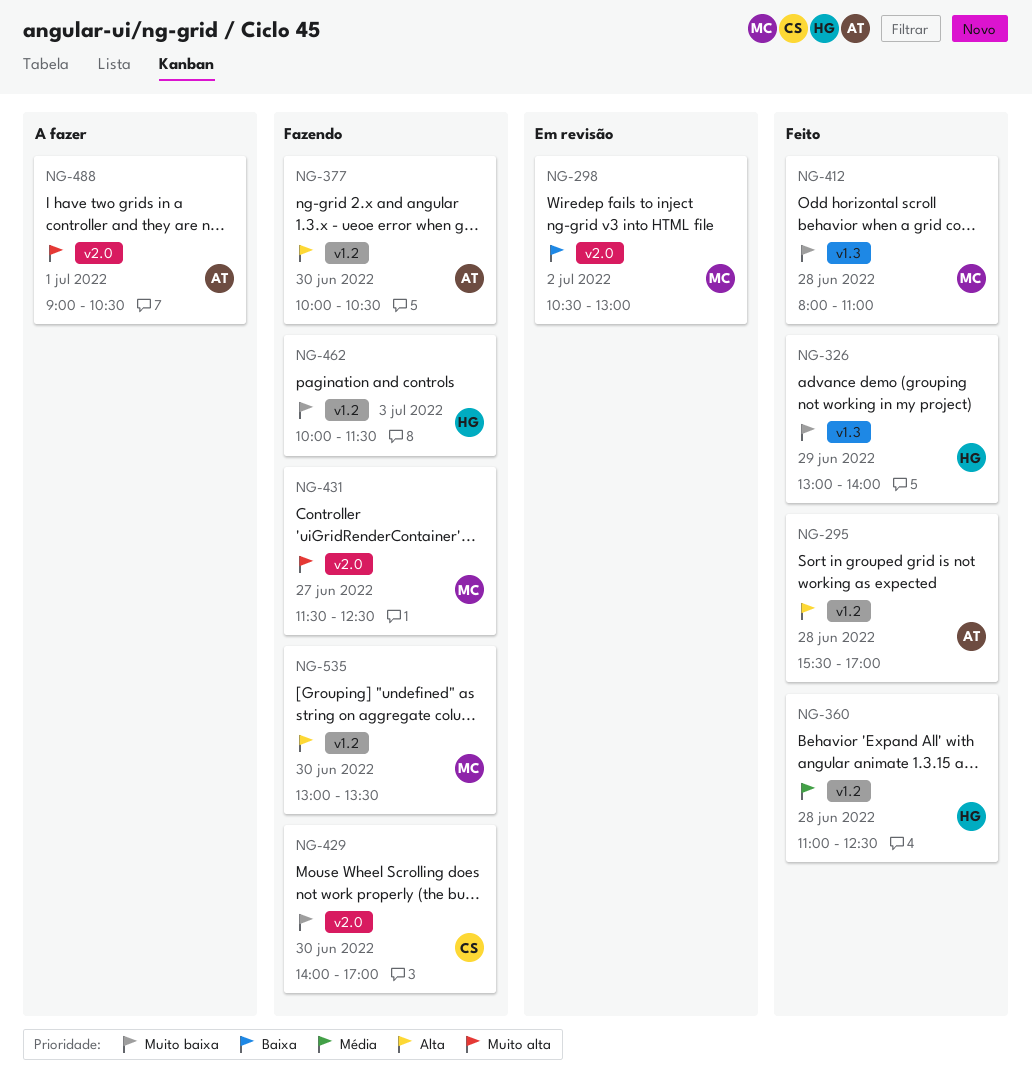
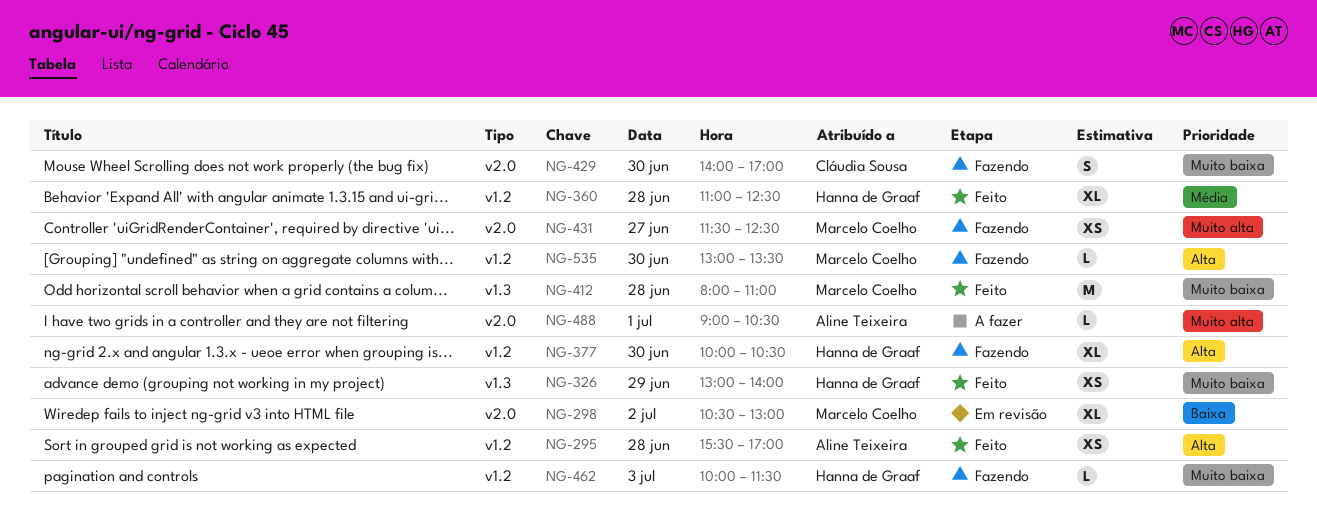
NG-377, owner: Aline Teixeira -> Hanna de Graaf

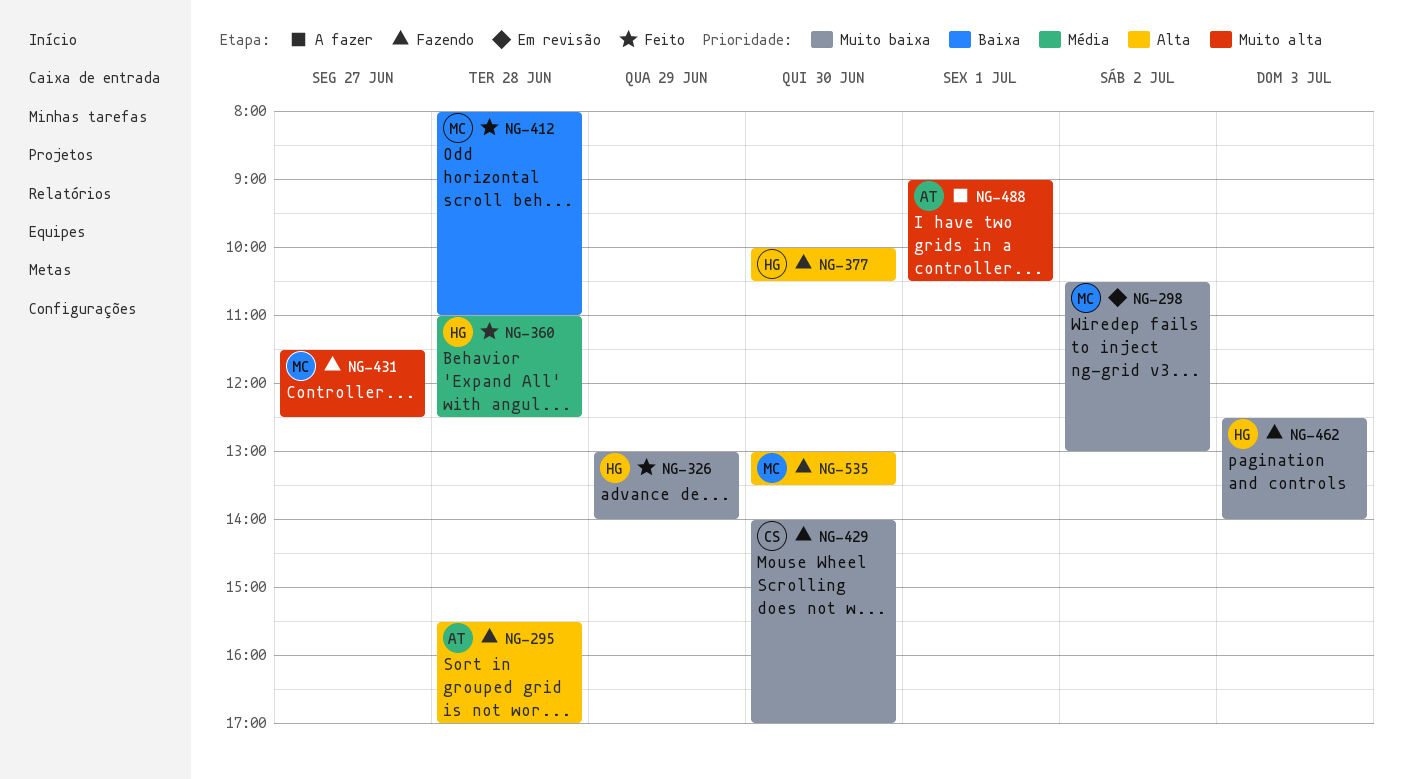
NG-295, status: Feito -> Fazendo
NG-298, priority: Baixa -> Muito baixa
NG-412, priority: Muito baixa -> Baixa
NG-462, begins: 10:00 -> 12:30
NG-462, ends: 11:30 -> 14:00

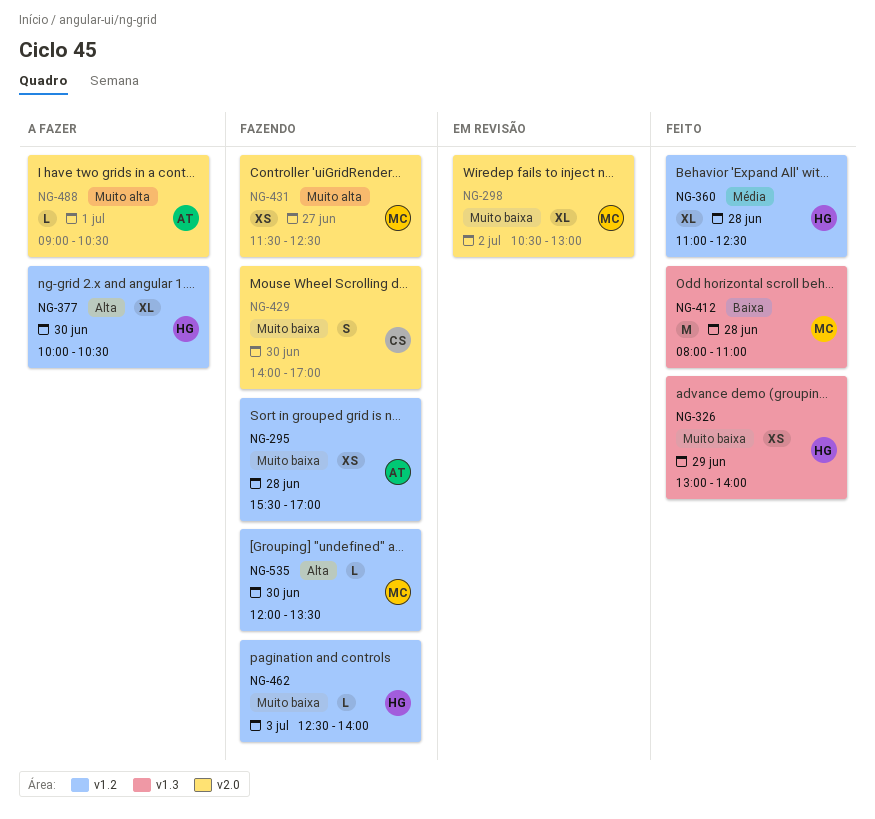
NG-295, priority: Alta -> Muito baixa
NG-377, status: Fazendo -> A fazer
NG-535, begins: 13:00 -> 12:00

